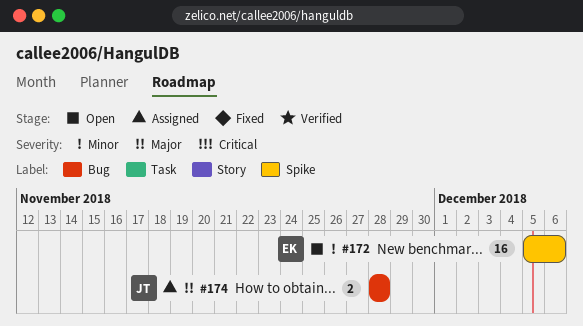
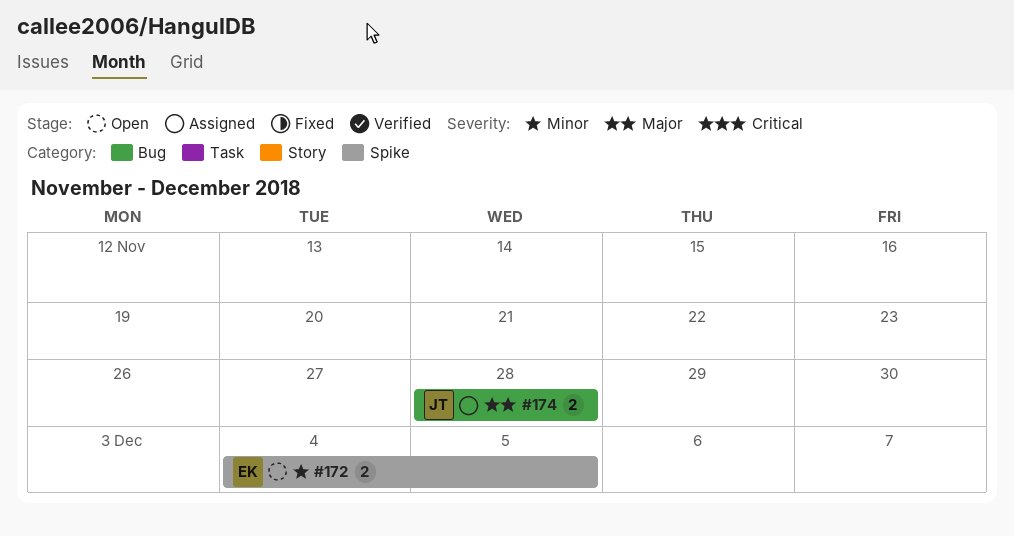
#172, estimate: 16 -> 2
#172, start: Dec 5 -> Dec 4
#172, due: Dec 6 -> Dec 5

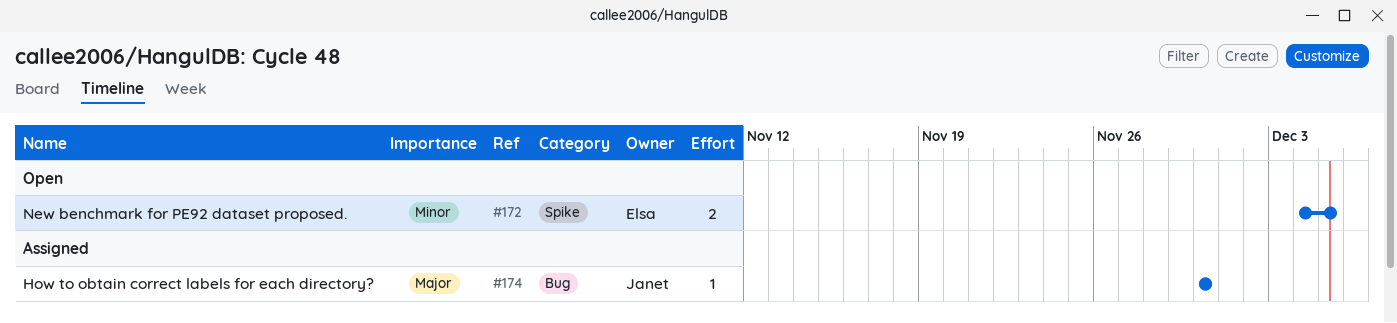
#174, estimate: 2 -> 1
#174, start: Nov 28 -> Nov 30
#174, due: Nov 28 -> Nov 30

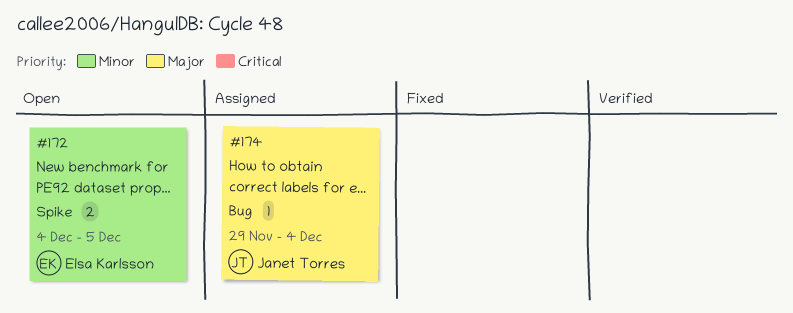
#174, start: Nov 30 -> Nov 29
#174, due: Nov 30 -> Dec 4

